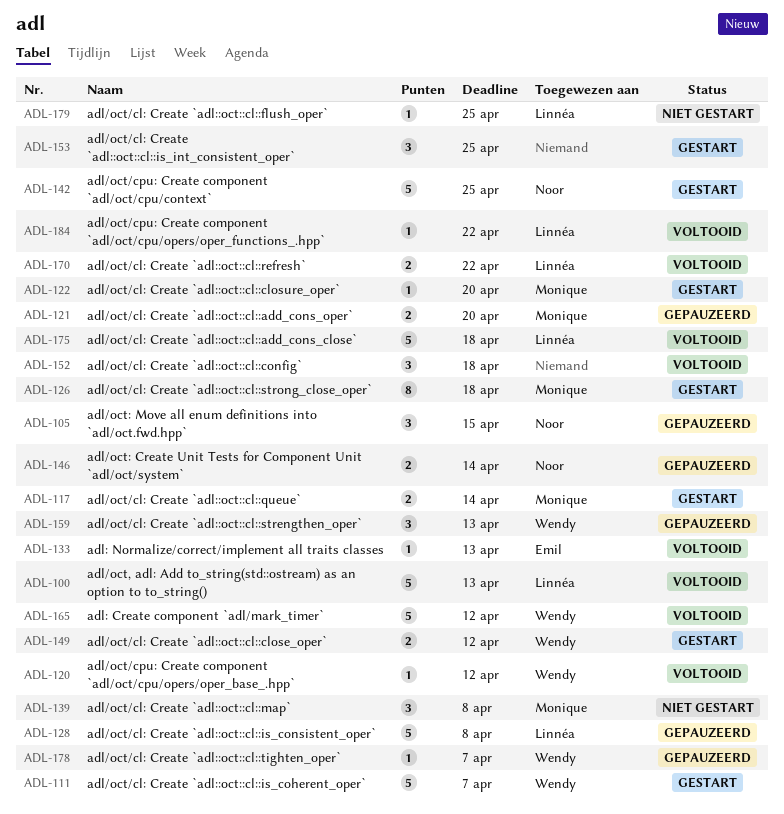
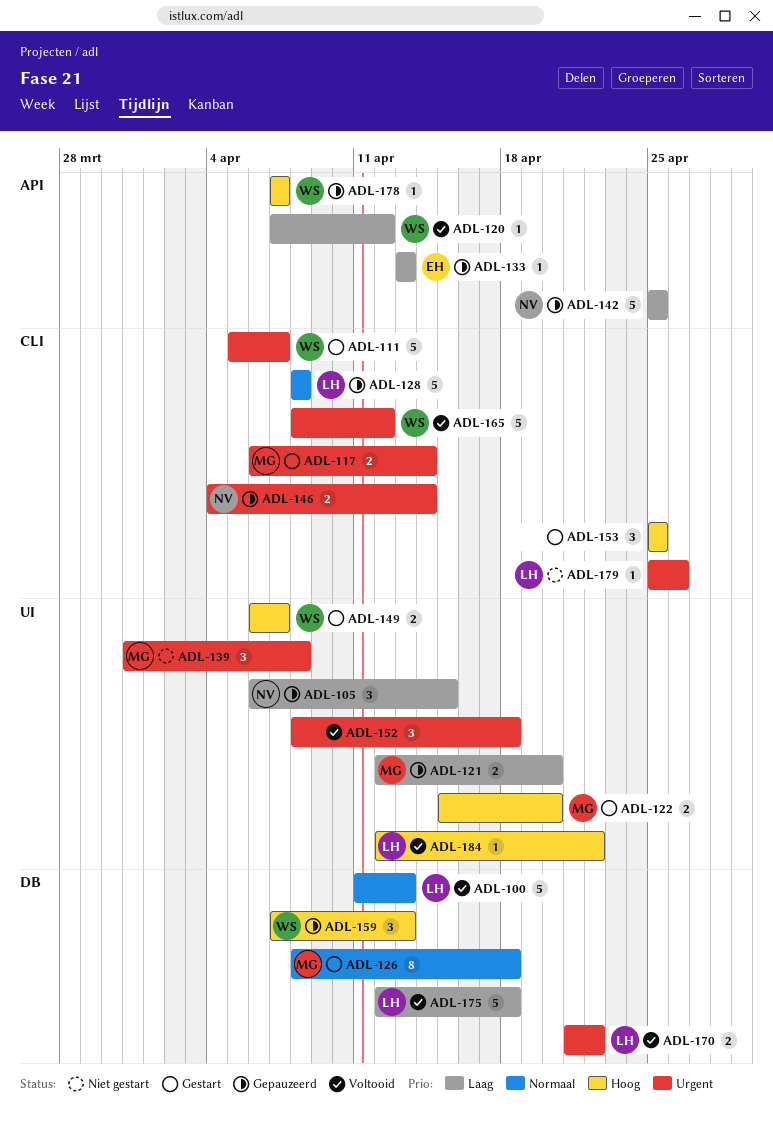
ADL-122, estimate: 1 -> 2
ADL-133, status: Voltooid -> Gepauzeerd
ADL-142, status: Gestart -> Gepauzeerd
ADL-149, due: Apr 12 -> Apr 7
ADL-179, due: Apr 25 -> Apr 26

